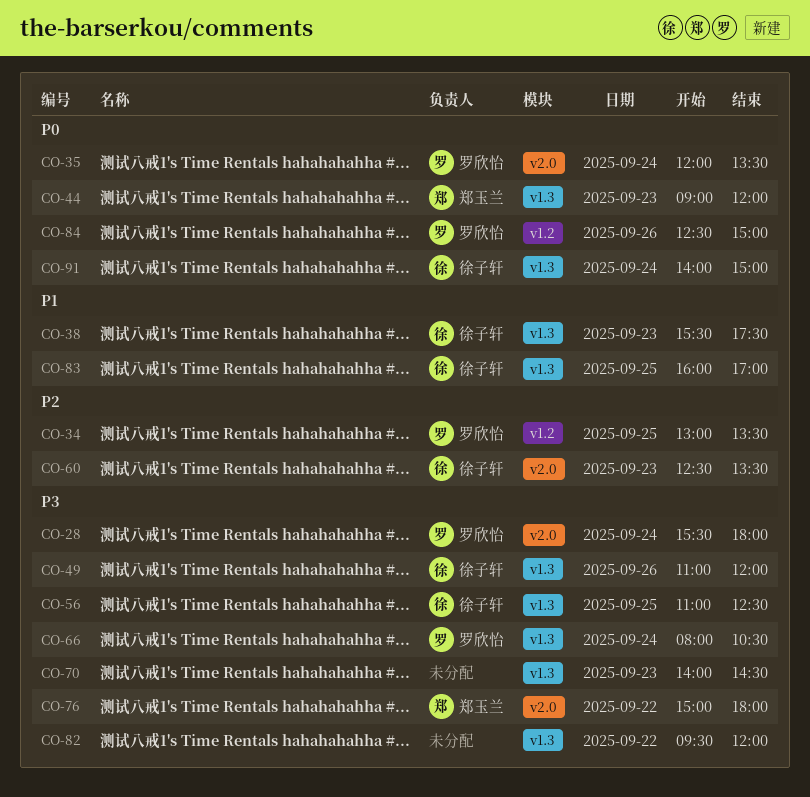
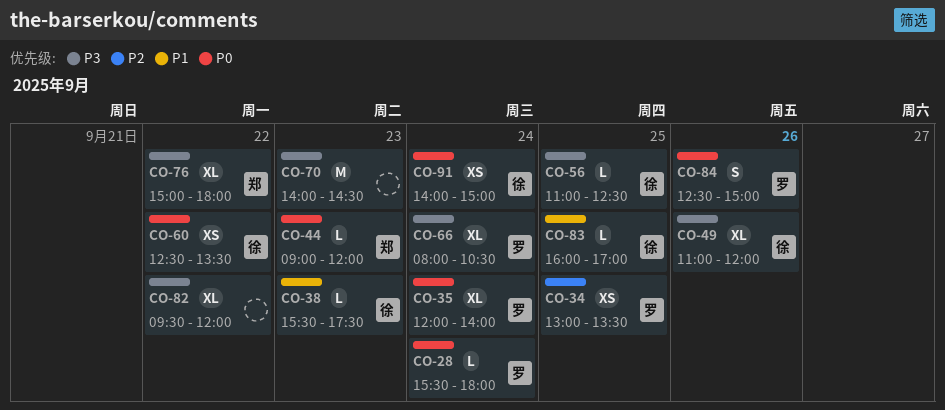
CO-28, priority: P3 -> P0
CO-35, ends: 13:30 -> 14:00
CO-60, priority: P2 -> P0
CO-60, day: Sep 23 -> Sep 22

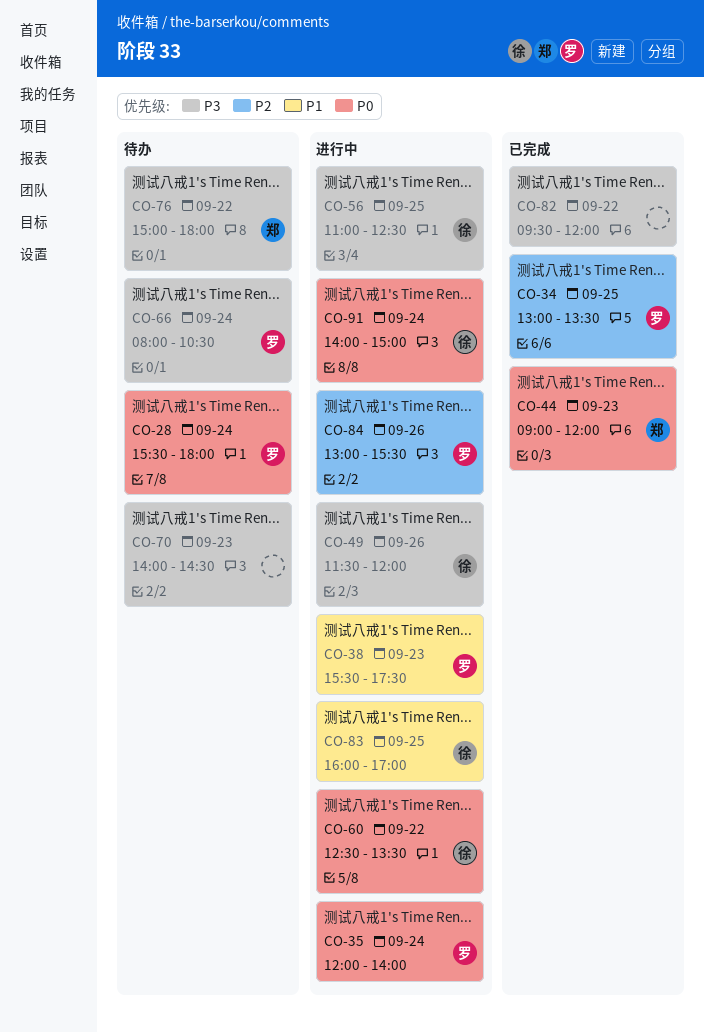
CO-38, owner: 徐 -> 罗
CO-49, begins: 11:00 -> 11:30
CO-84, priority: P0 -> P2
CO-84, begins: 12:30 -> 13:00
CO-84, ends: 15:00 -> 15:30

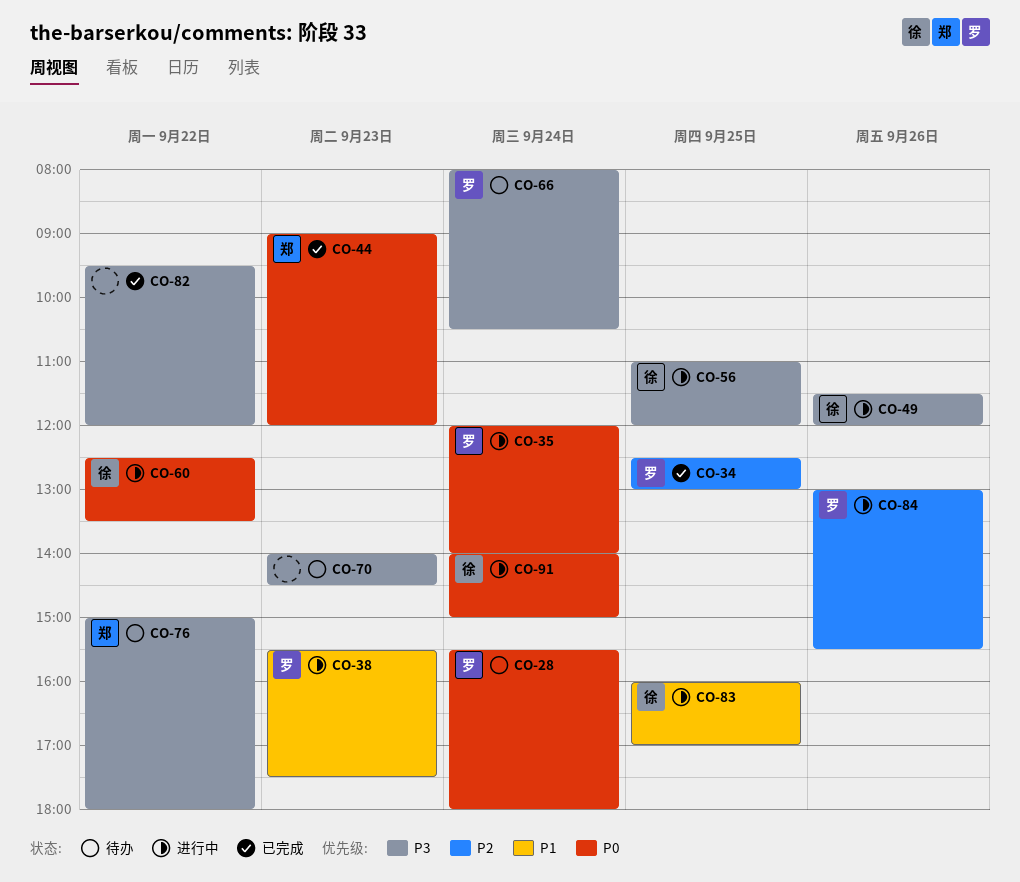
CO-34, begins: 13:00 -> 12:30
CO-34, ends: 13:30 -> 13:00
CO-56, ends: 12:30 -> 12:00

